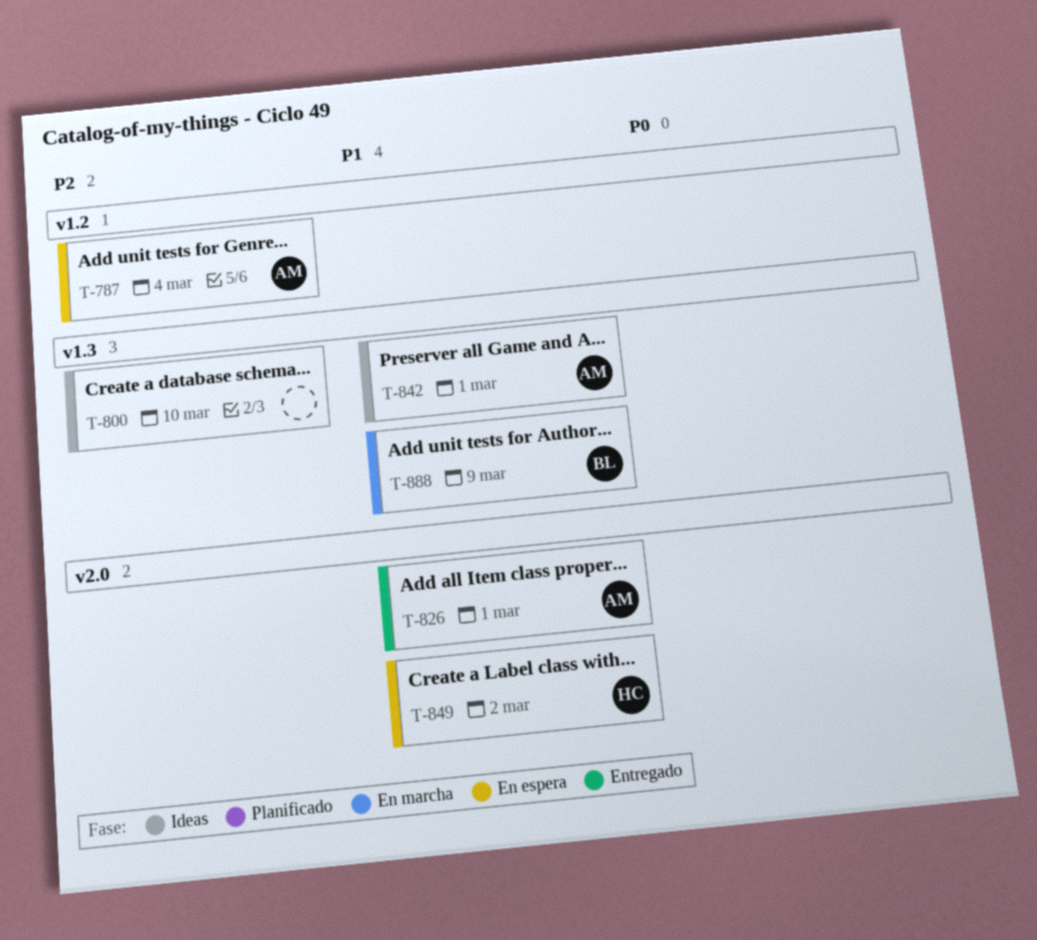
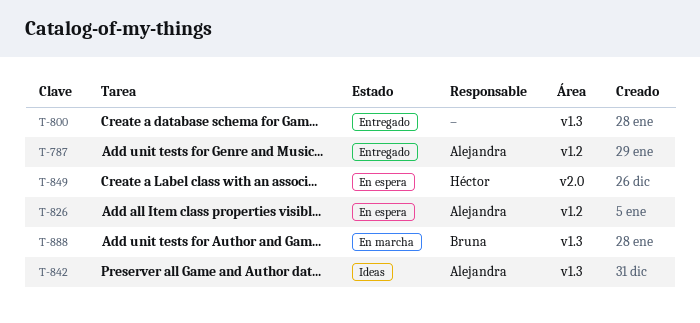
T-787, status: En espera -> Entregado
T-800, status: Ideas -> Entregado
T-826, status: Entregado -> En espera
T-826, label: v2.0 -> v1.2

